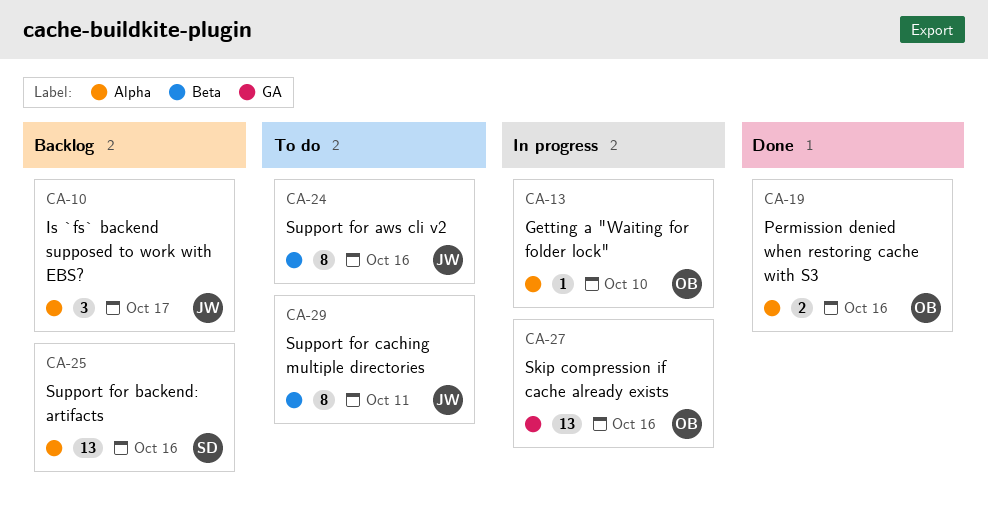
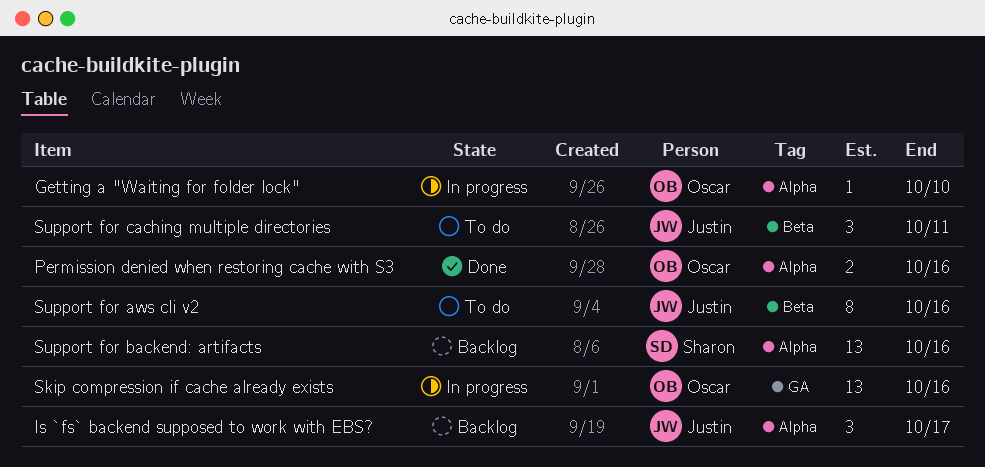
Support for caching multiple directories, estimate: 8 -> 3

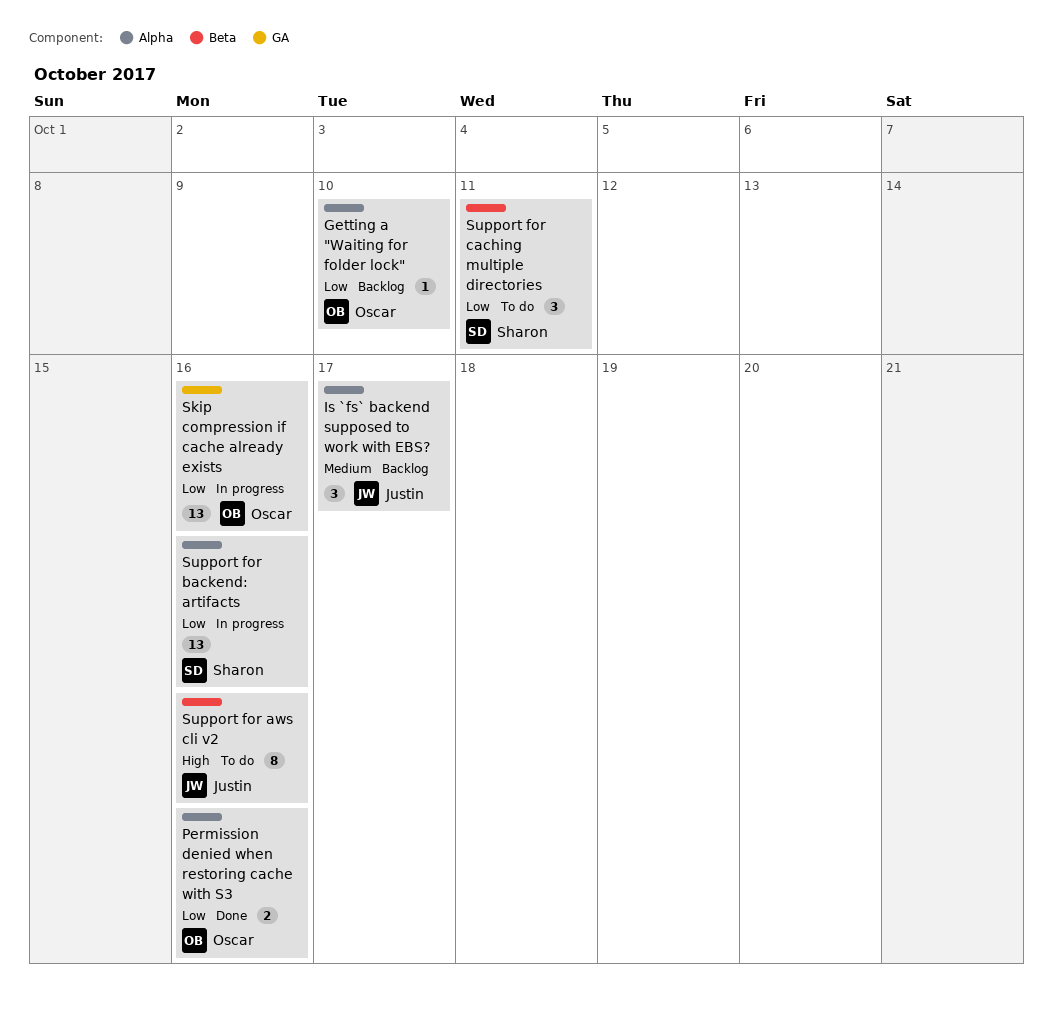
Getting a "Waiting for folder lock", status: In progress -> Backlog
Support for backend: artifacts, status: Backlog -> In progress
Support for caching multiple directories, owner: Justin -> Sharon

